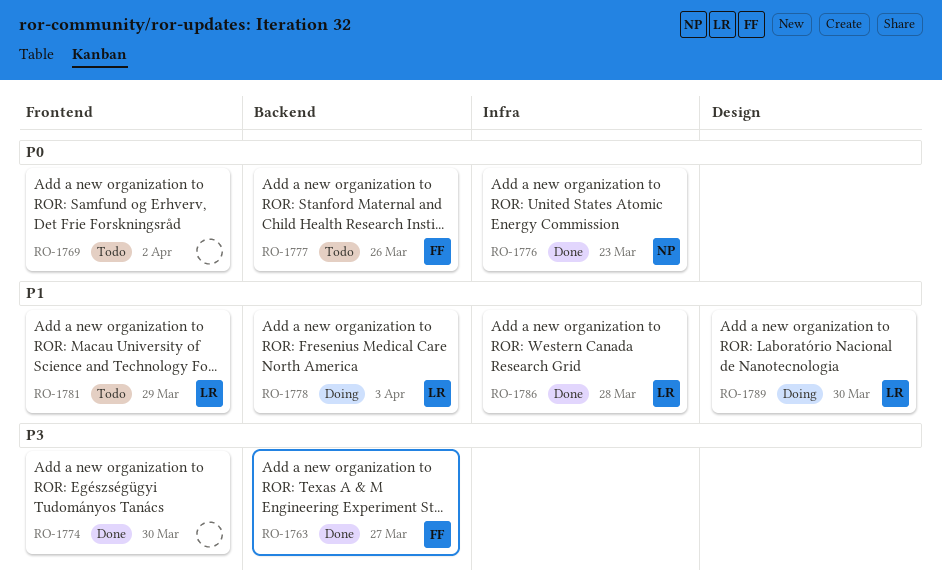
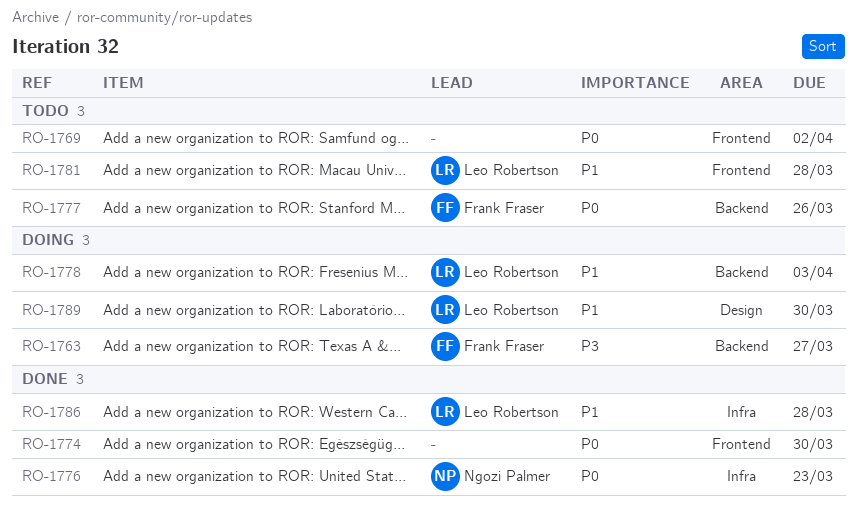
RO-1763, status: Done -> Doing
RO-1774, priority: P3 -> P0
RO-1781, due: Mar 29 -> Mar 28

